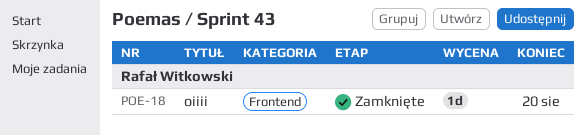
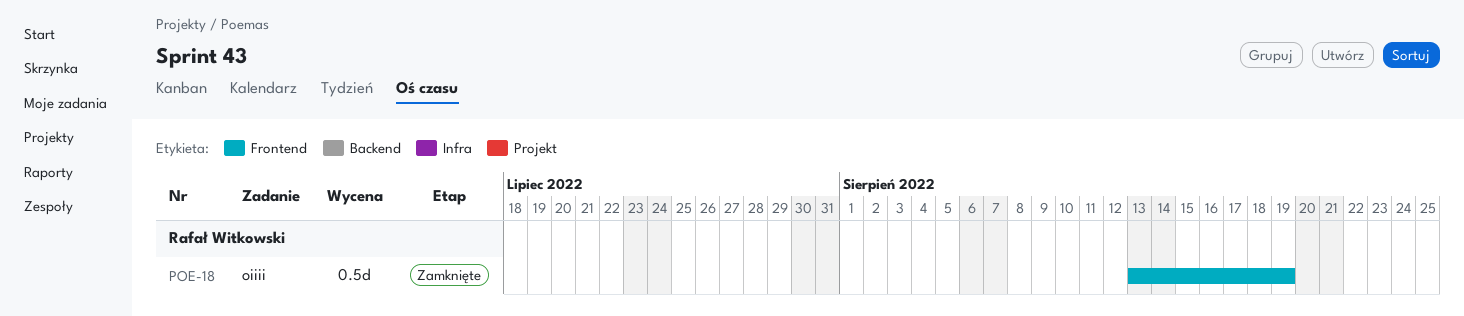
POE-18, estimate: 1d -> 0.5d
POE-18, due: Aug 20 -> Aug 19

